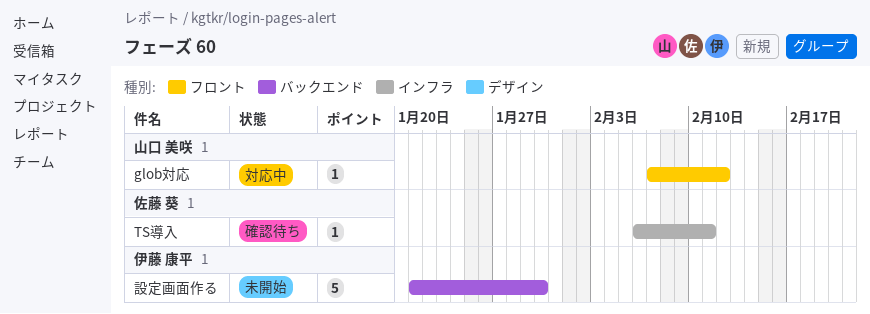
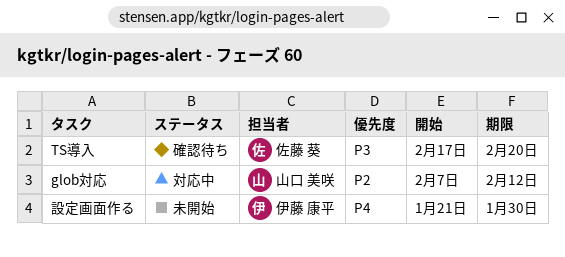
TS導入, start: Feb 6 -> Feb 17
TS導入, due: Feb 11 -> Feb 20

